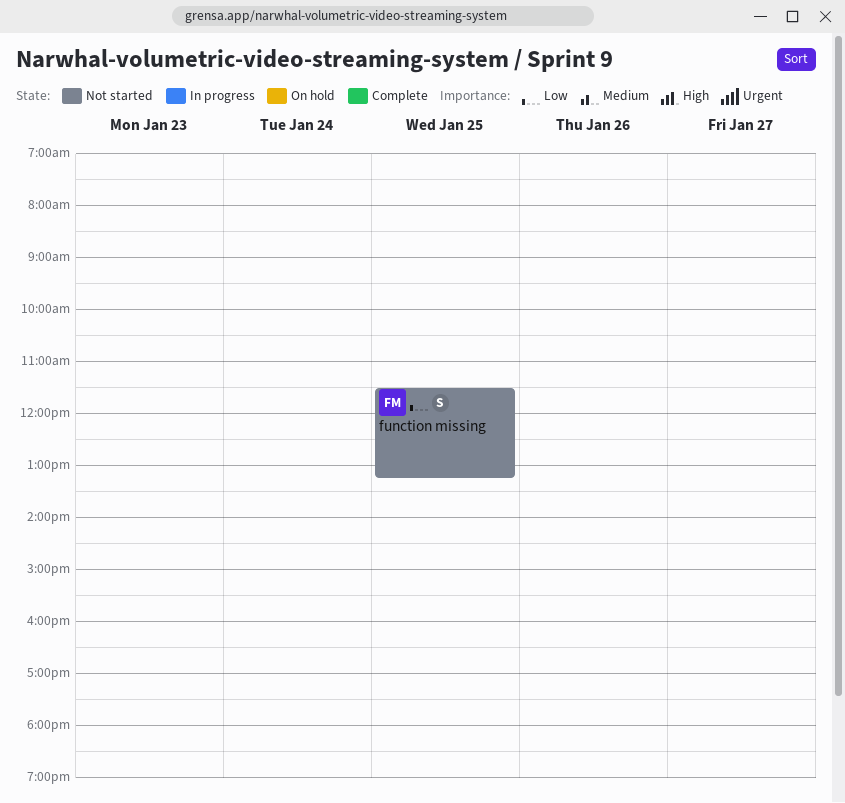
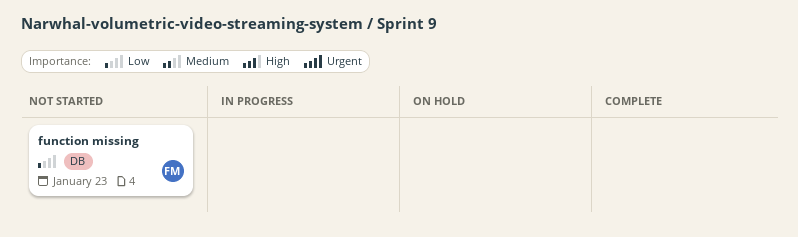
function missing, day: Jan 25 -> Jan 23

